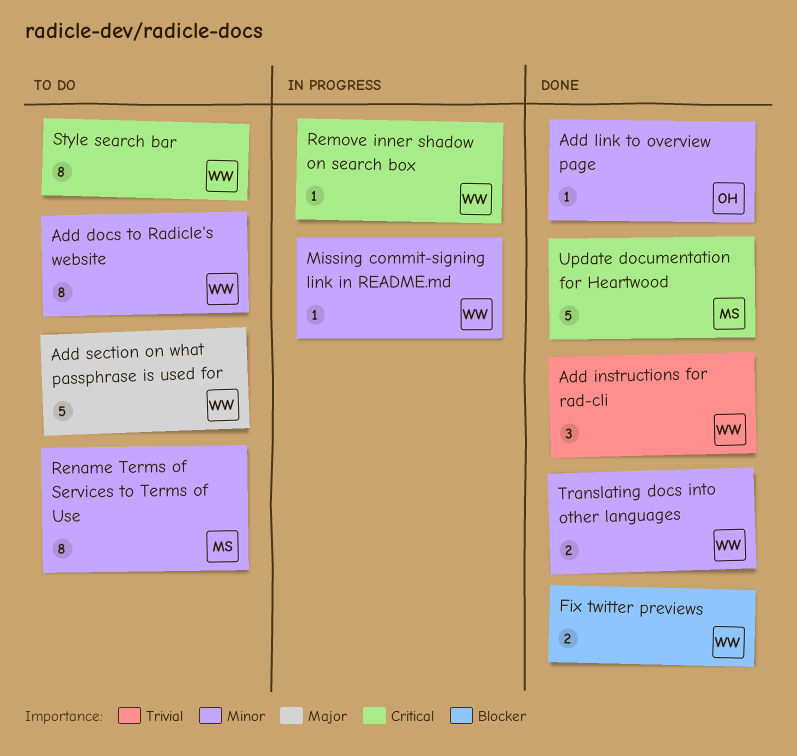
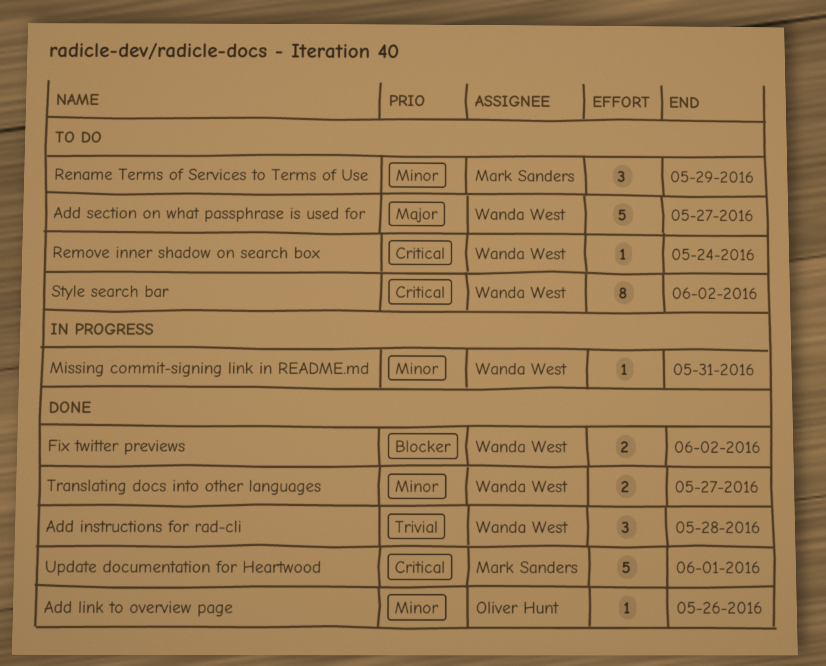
Add docs to Radicle's website: present -> none
Remove inner shadow on search box, status: In progress -> To do
Rename Terms of Services to Terms of Use, estimate: 8 -> 3

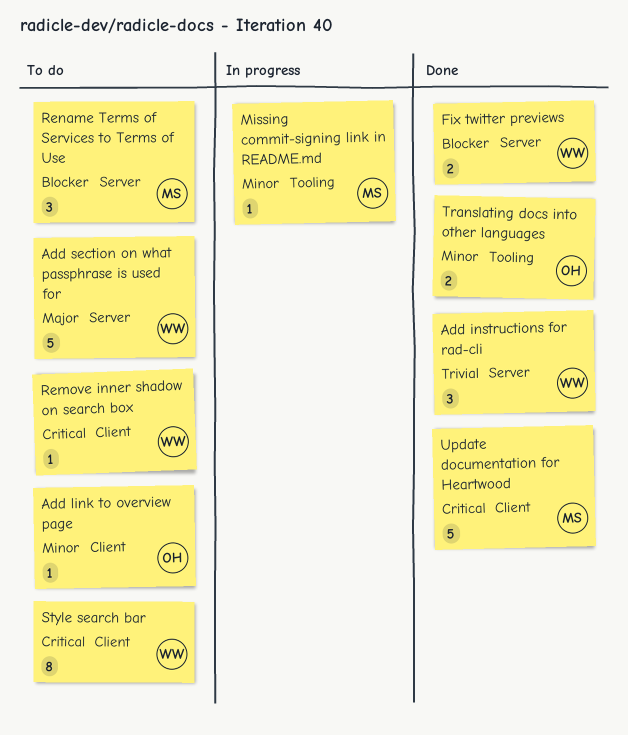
Add link to overview page, status: Done -> To do
Missing commit-signing link in README.md, owner: Wanda West -> Mark Sanders
Rename Terms of Services to Terms of Use, priority: Minor -> Blocker
Translating docs into other languages, owner: Wanda West -> Oliver Hunt

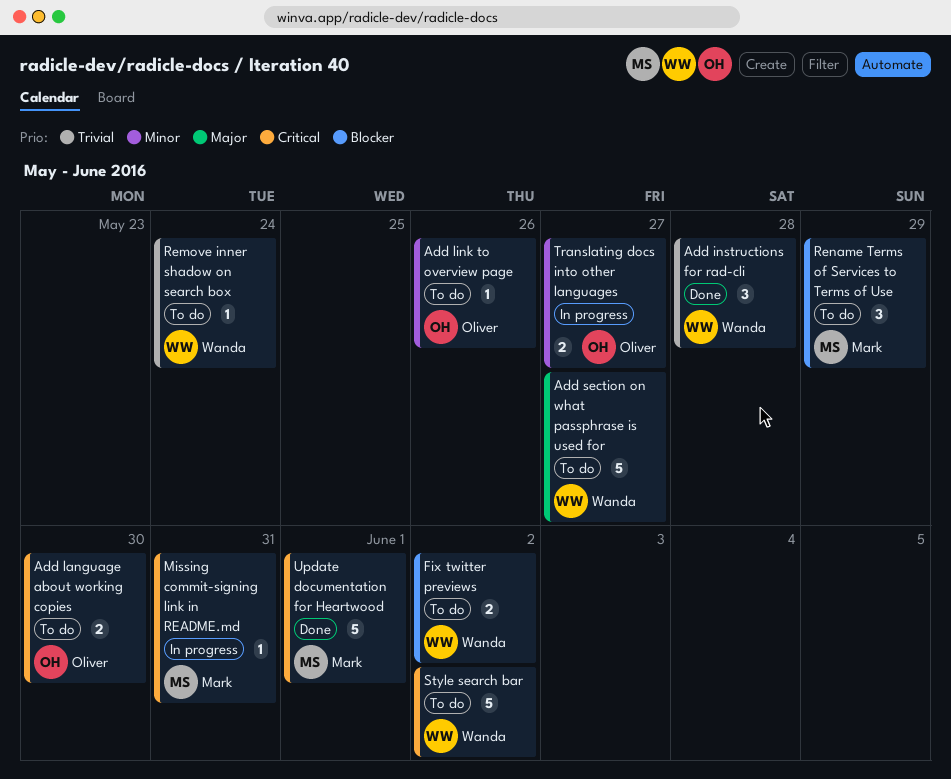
Add language about working copies: none -> present
Fix twitter previews, status: Done -> To do
Missing commit-signing link in README.md, priority: Minor -> Critical
Remove inner shadow on search box, priority: Critical -> Trivial
Style search bar, estimate: 8 -> 5
Translating docs into other languages, status: Done -> In progress

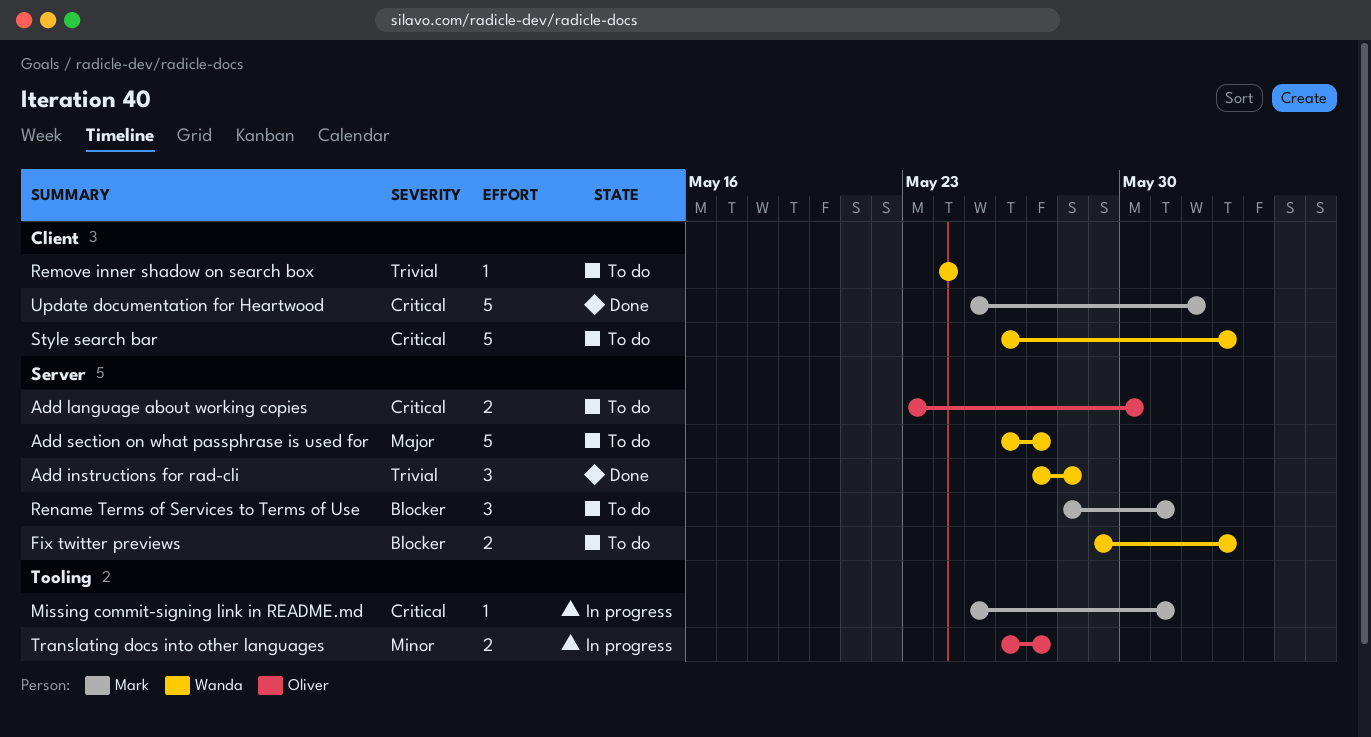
Add link to overview page: present -> none
Rename Terms of Services to Terms of Use, due: May 29 -> May 31

